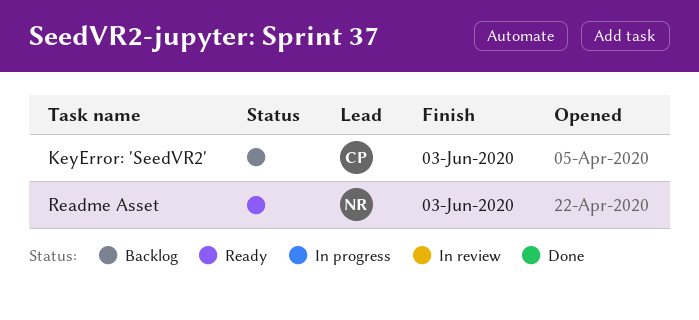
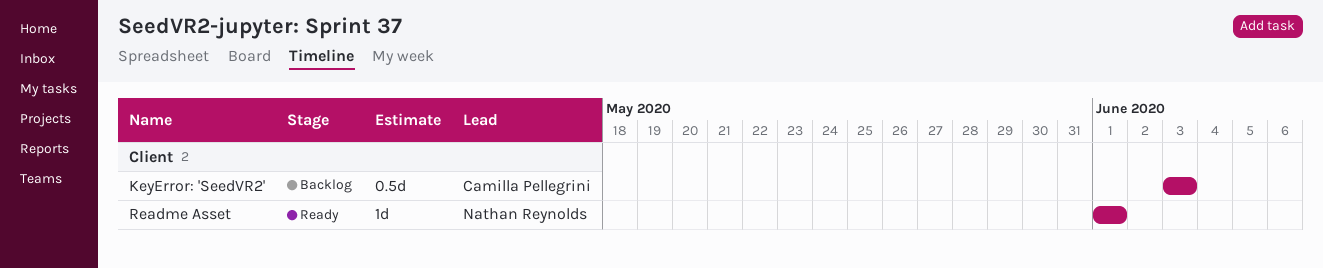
Readme Asset, due: Jun 3 -> Jun 1

